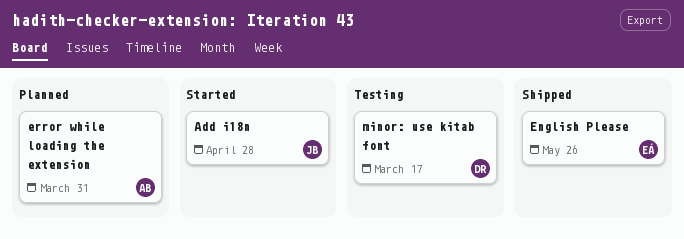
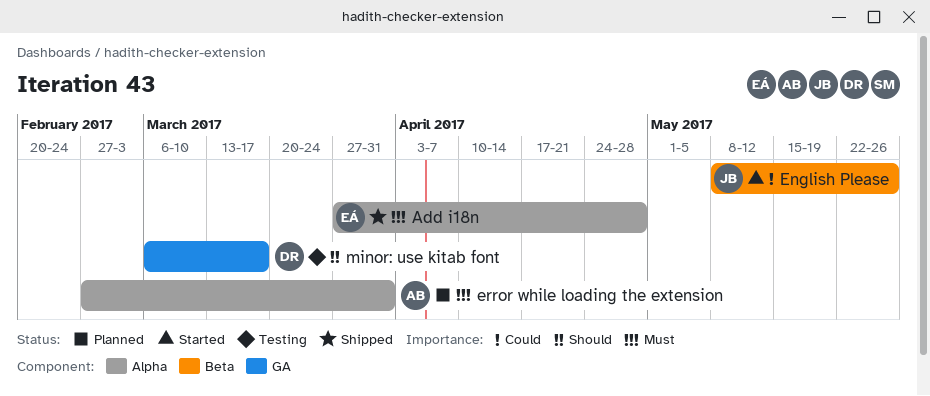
Add i18n, status: Started -> Shipped
Add i18n, owner: JB -> EÁ
English Please, status: Shipped -> Started
English Please, owner: EÁ -> JB

